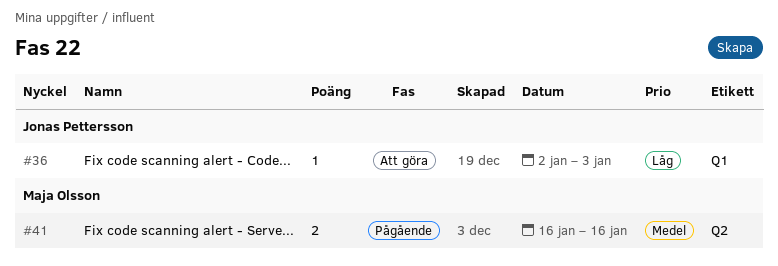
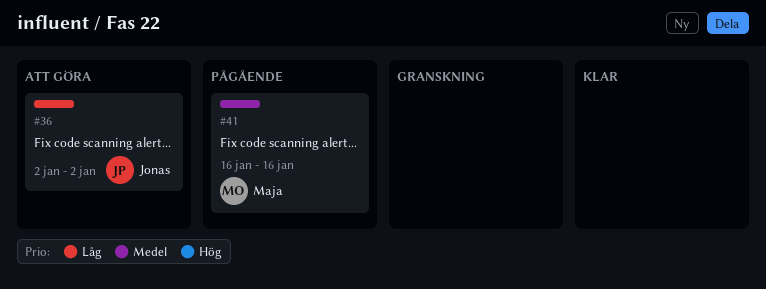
#36, due: Jan 3 -> Jan 2

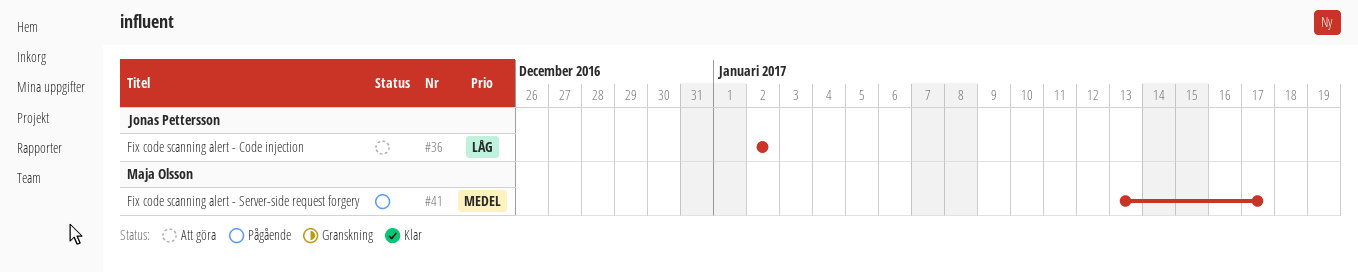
#41, start: Jan 16 -> Jan 13
#41, due: Jan 16 -> Jan 17

